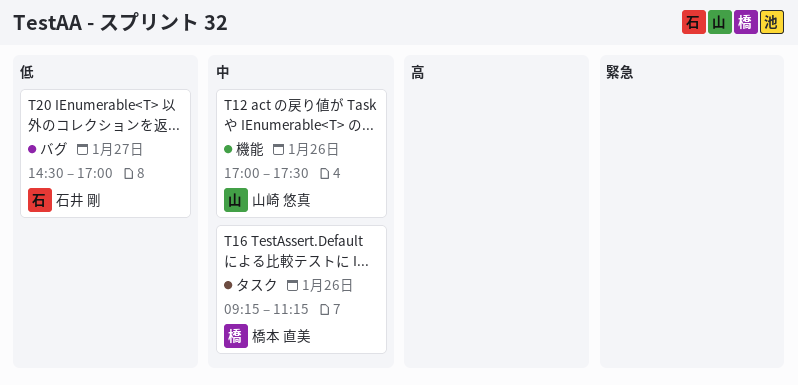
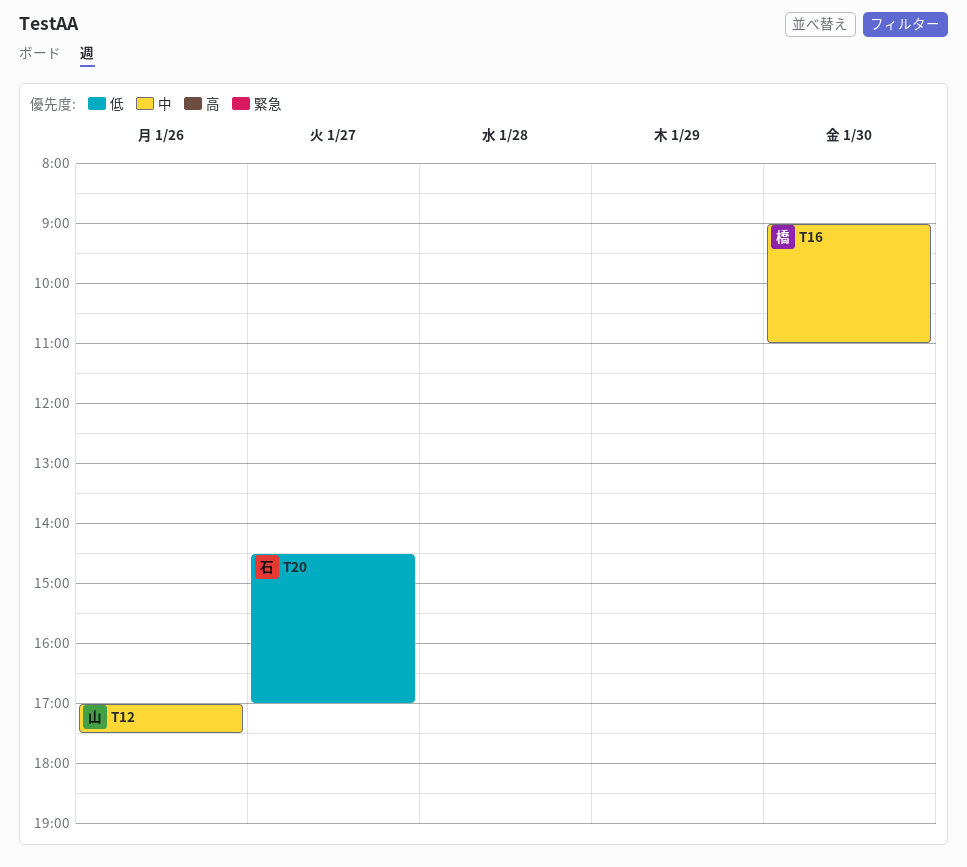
T16, day: Jan 26 -> Jan 30
T16, begins: 09:15 -> 09:00
T16, ends: 11:15 -> 11:00

